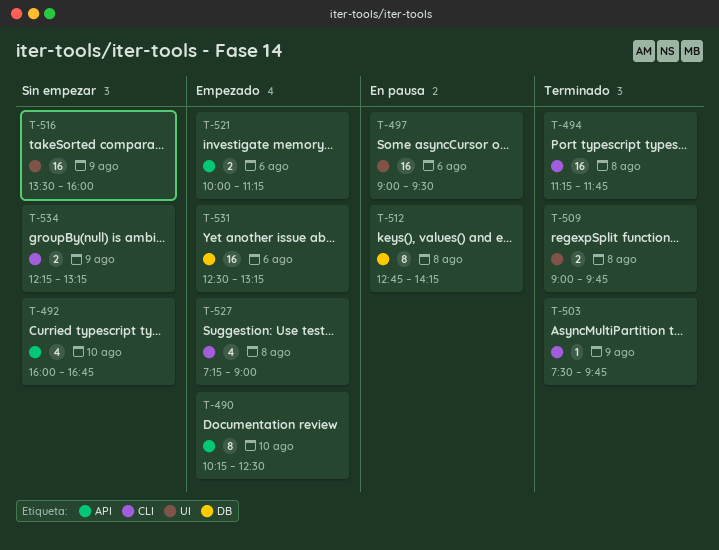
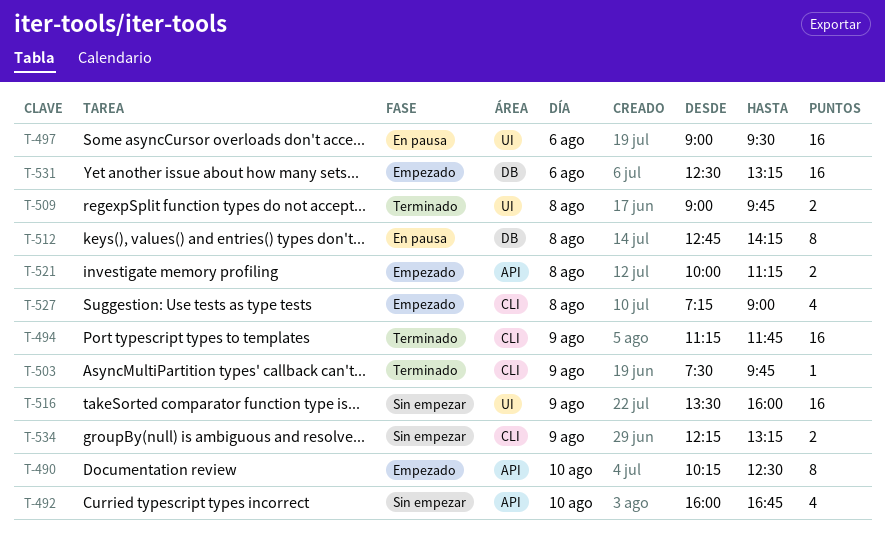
T-494, day: Aug 8 -> Aug 9
T-521, day: Aug 6 -> Aug 8

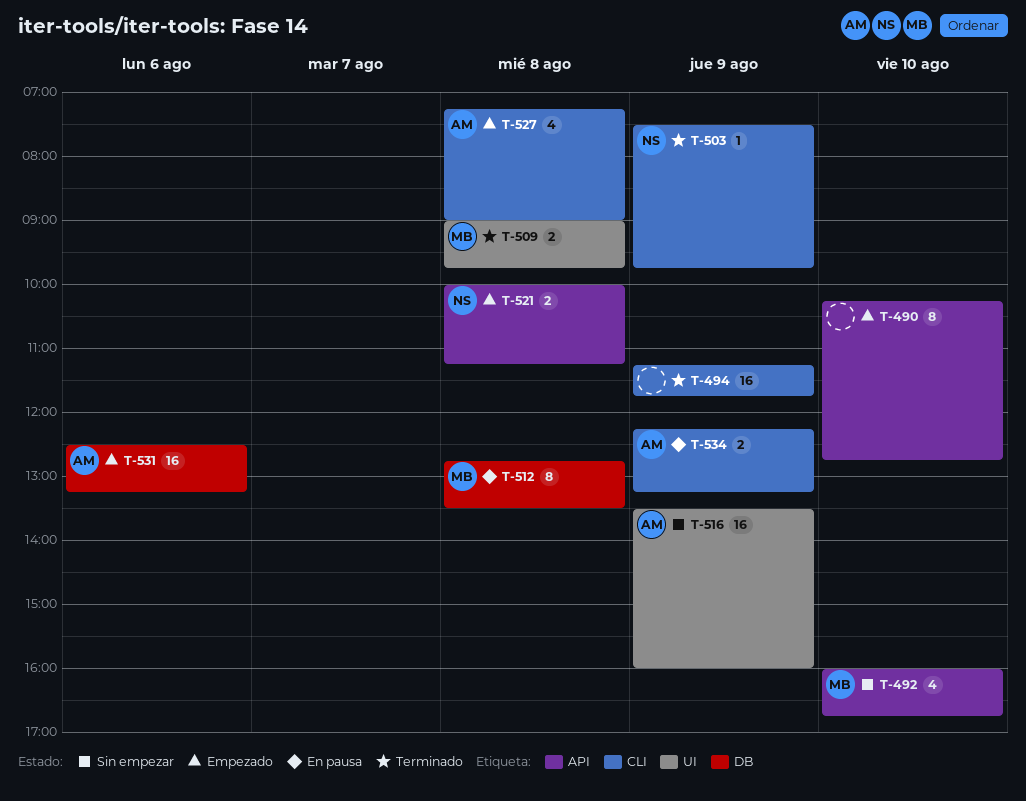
T-490, ends: 12:30 -> 12:45
T-497: present -> none
T-512, ends: 14:15 -> 13:30
T-534, status: Sin empezar -> En pausa

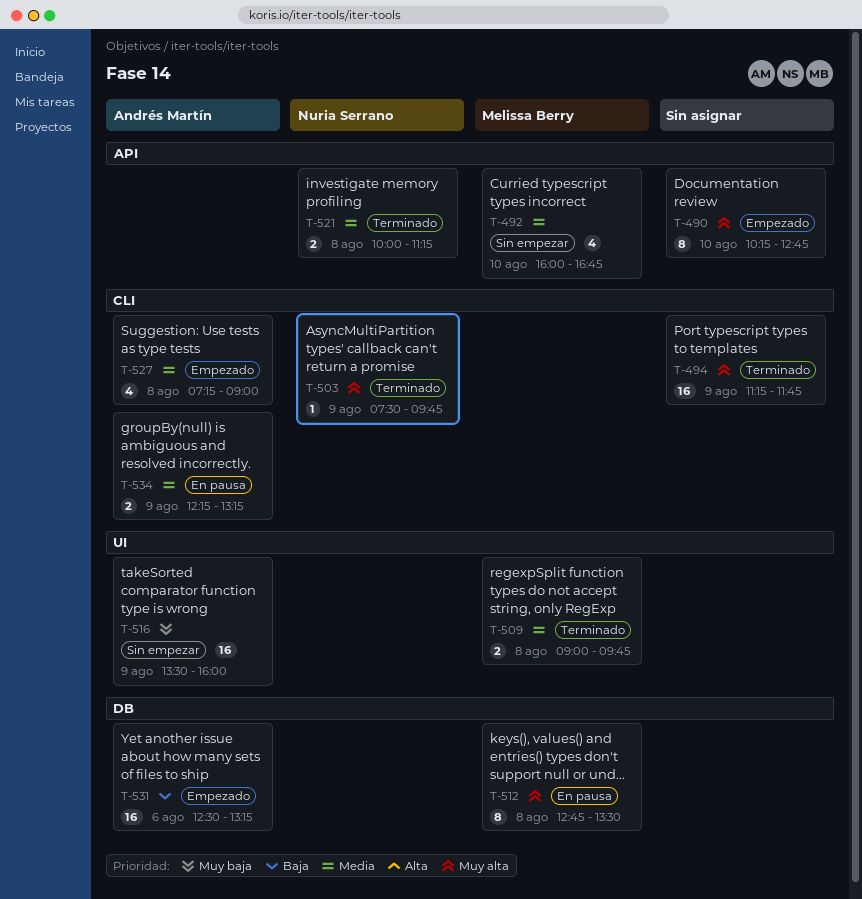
T-521, status: Empezado -> Terminado

